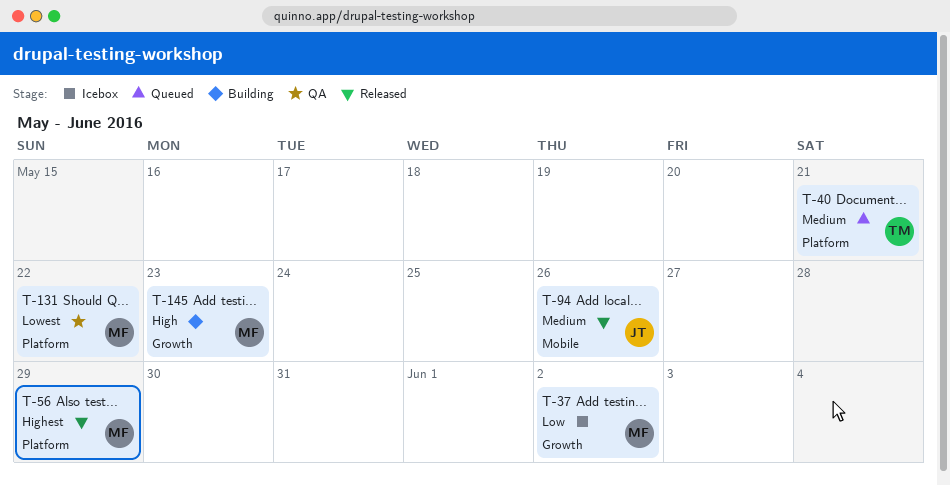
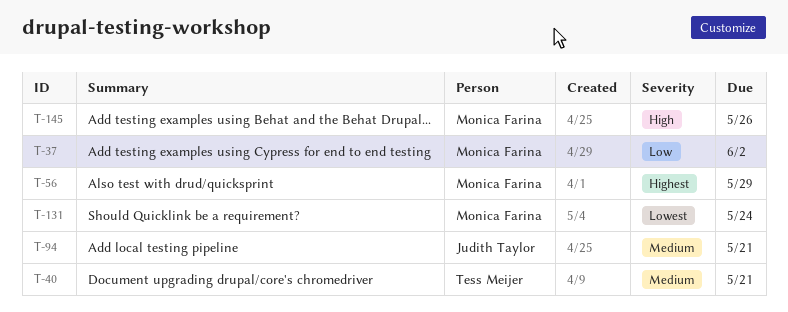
T-94, due: May 26 -> May 21
T-131, due: May 22 -> May 24
T-145, due: May 23 -> May 26

